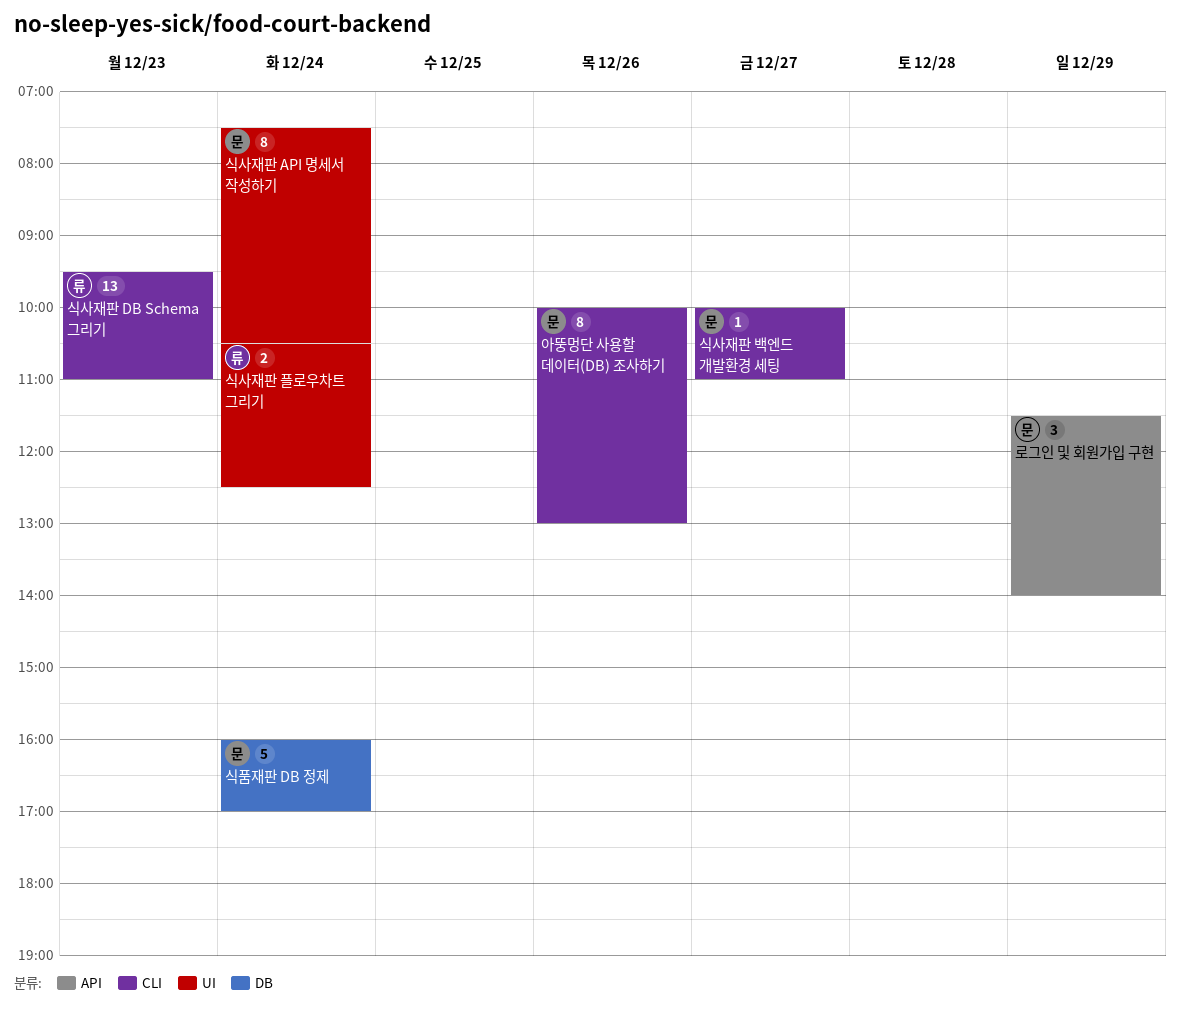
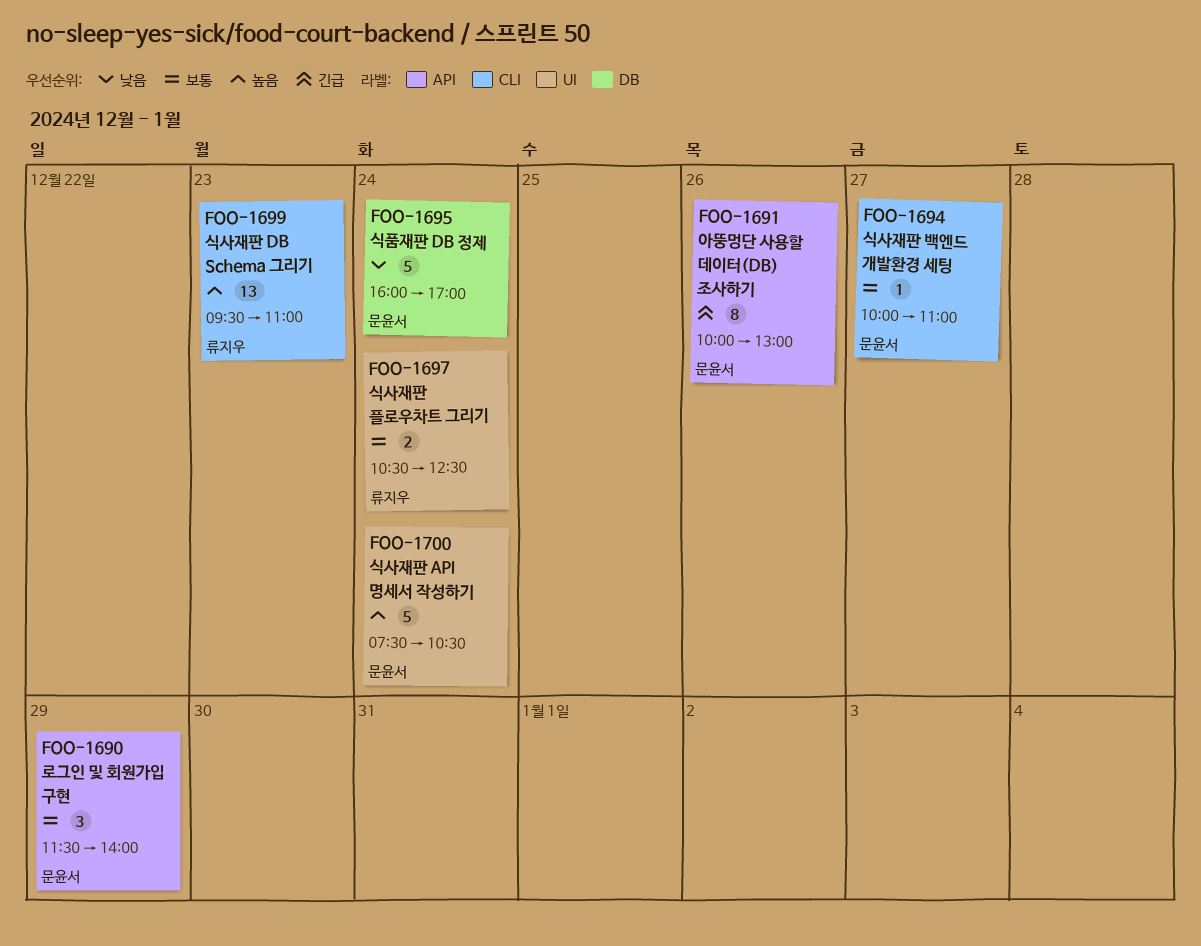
식사재판 API 명세서 작성하기, estimate: 8 -> 5
아뚱멍단 사용할 데이터(DB) 조사하기, label: CLI -> API

